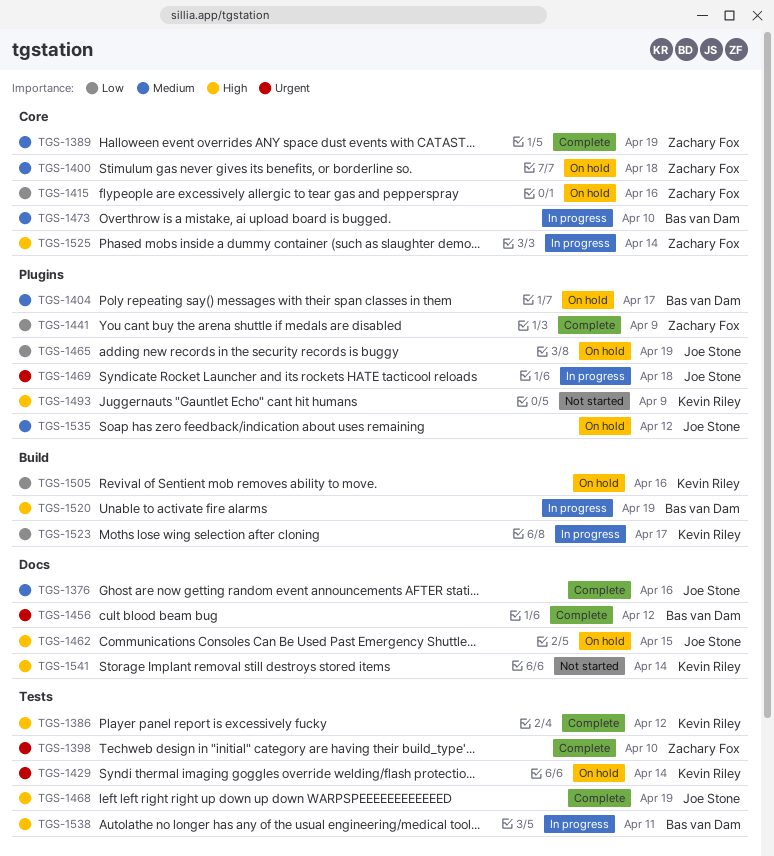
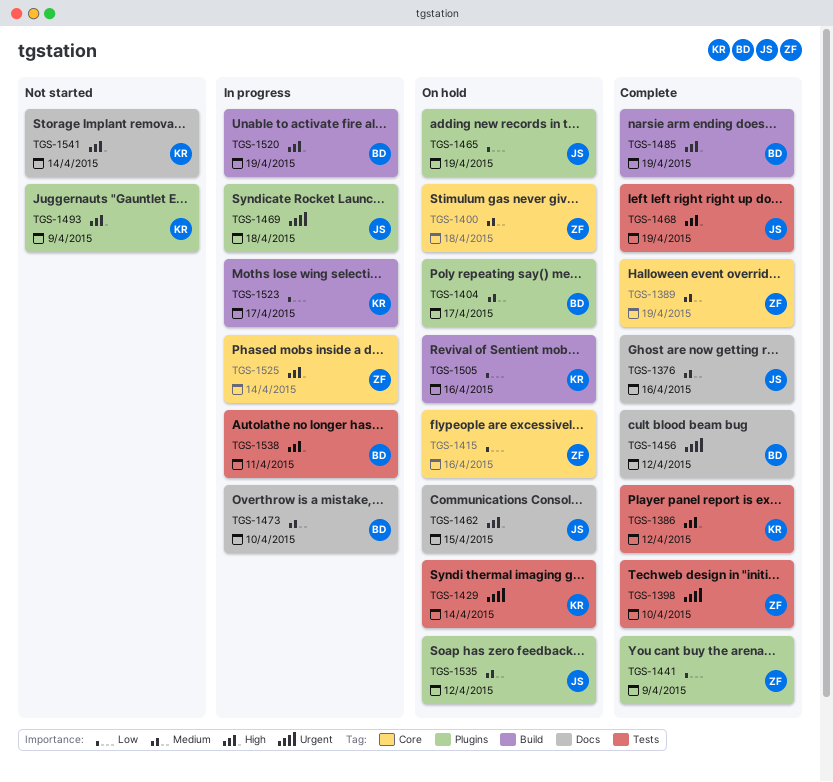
TGS-1473, label: Core -> Docs
TGS-1485: none -> present

